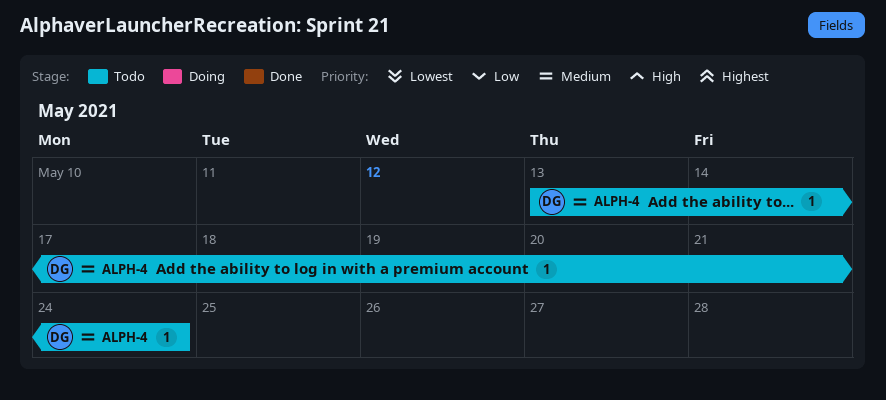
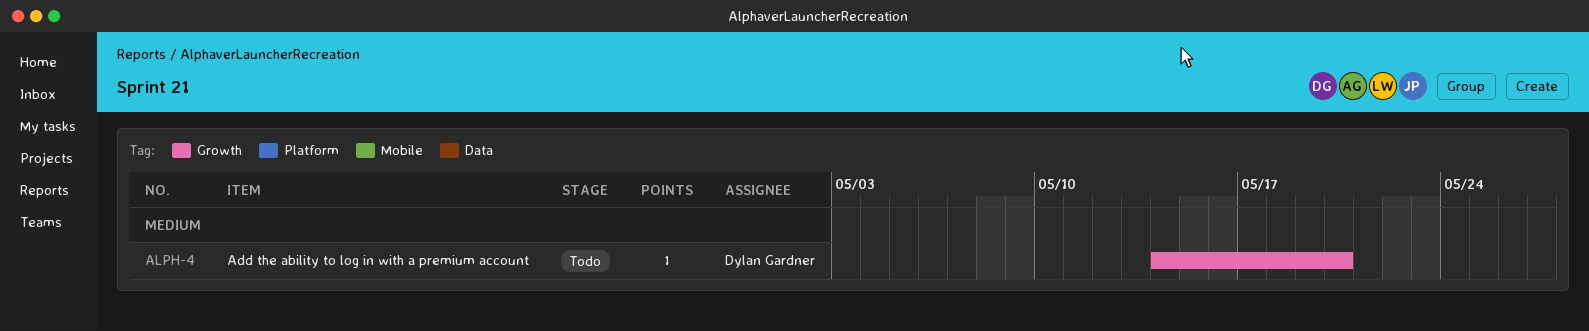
ALPH-4, start: May 13 -> May 14
ALPH-4, due: May 24 -> May 20

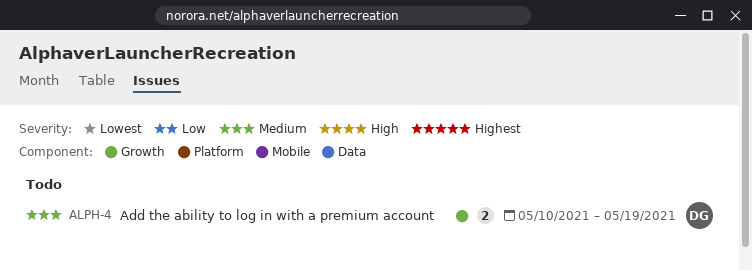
ALPH-4, estimate: 1 -> 2
ALPH-4, start: May 14 -> May 10
ALPH-4, due: May 20 -> May 19

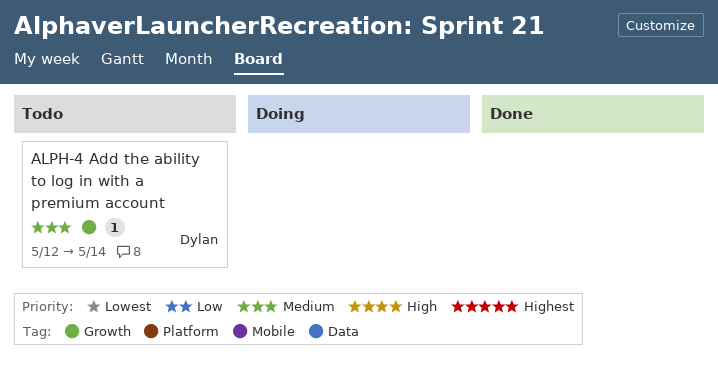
ALPH-4, estimate: 2 -> 1
ALPH-4, start: May 10 -> May 12
ALPH-4, due: May 19 -> May 14

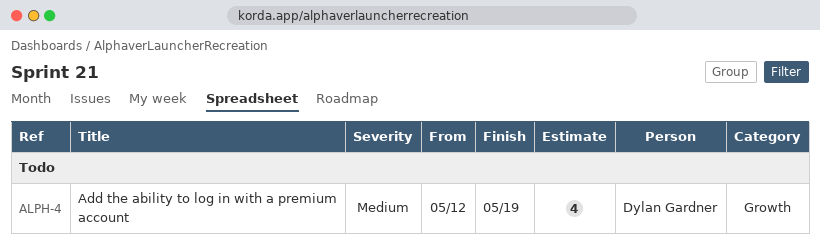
ALPH-4, estimate: 1 -> 4
ALPH-4, due: May 14 -> May 19

